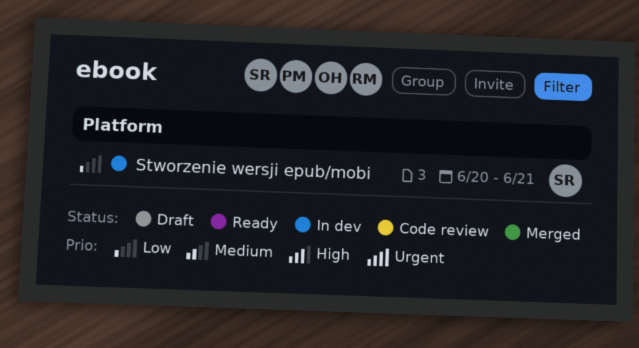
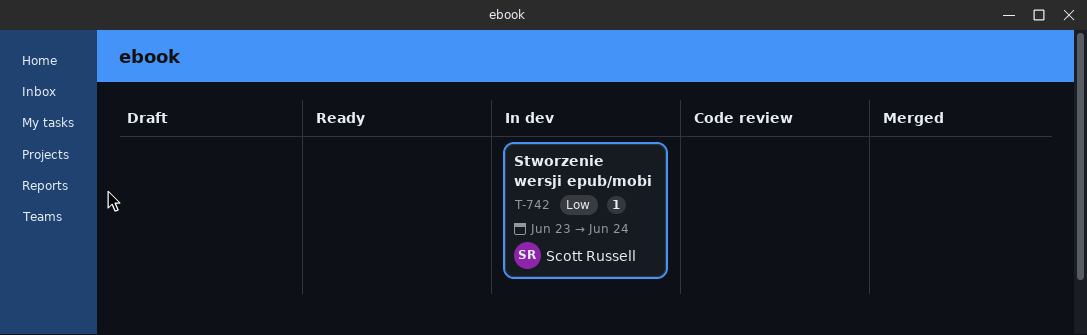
Stworzenie wersji epub/mobi, start: Jun 20 -> Jun 23
Stworzenie wersji epub/mobi, due: Jun 21 -> Jun 24

